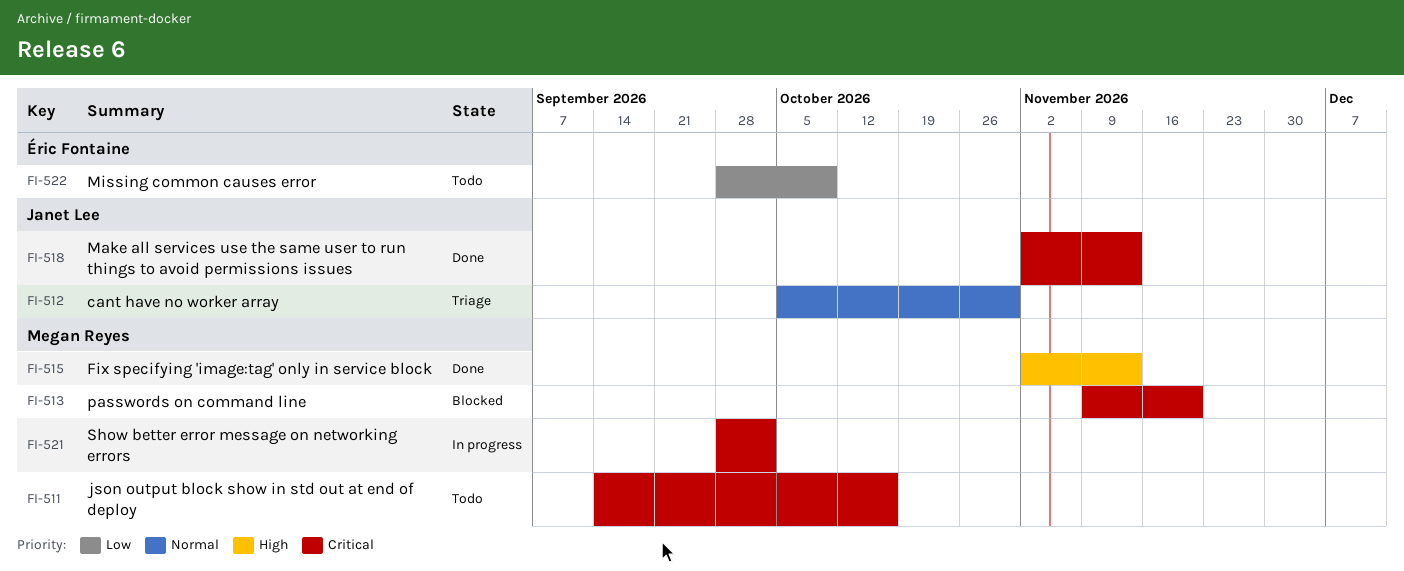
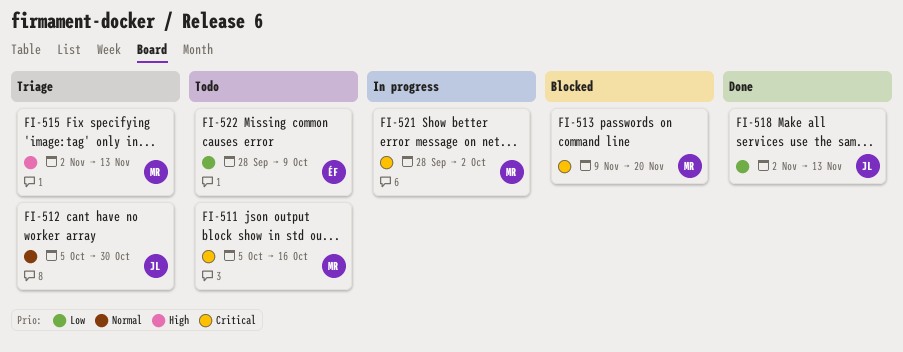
FI-511, start: Sep 14 -> Oct 5
FI-515, status: Done -> Triage
FI-518, priority: Critical -> Low

